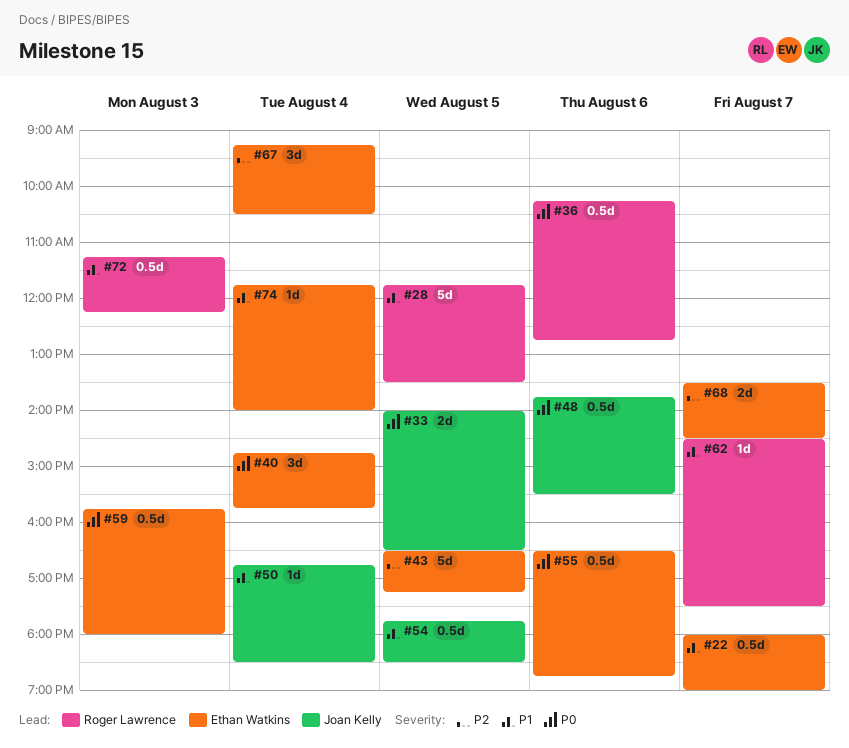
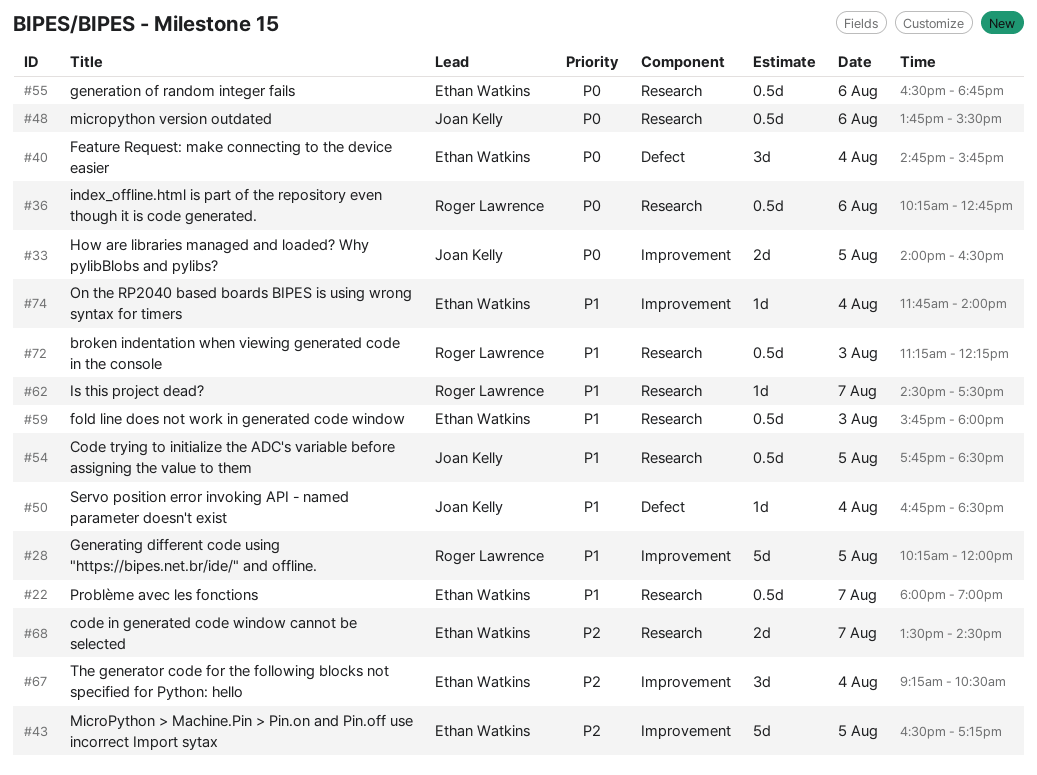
#28, begins: 11:45 -> 10:15
#28, ends: 13:30 -> 12:00
#59, priority: P0 -> P1

